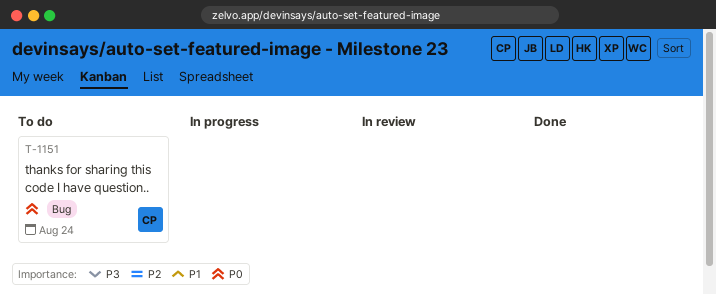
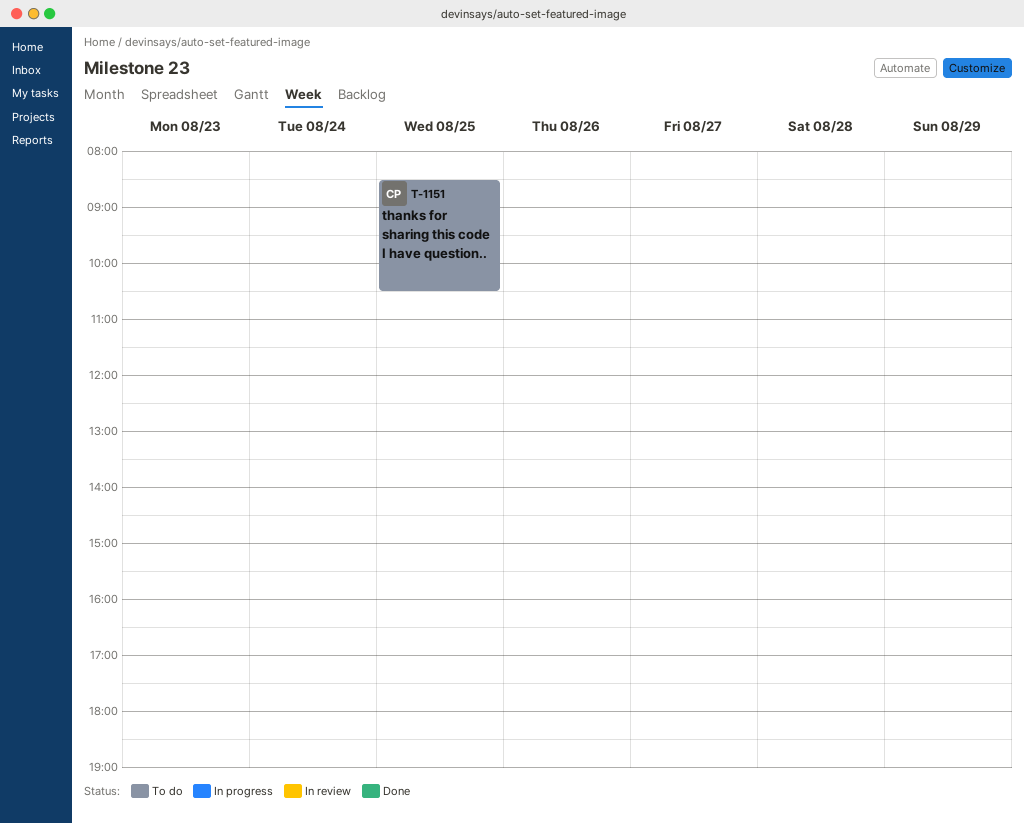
T-1151, day: Aug 24 -> Aug 25

